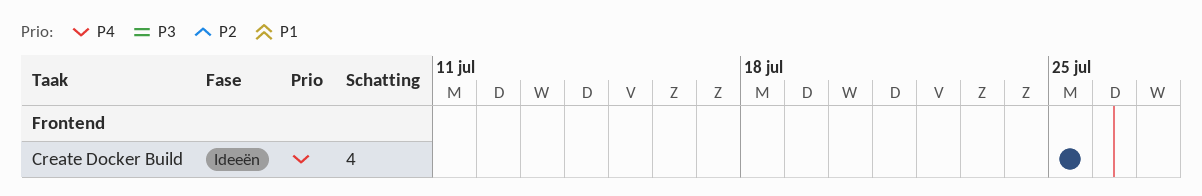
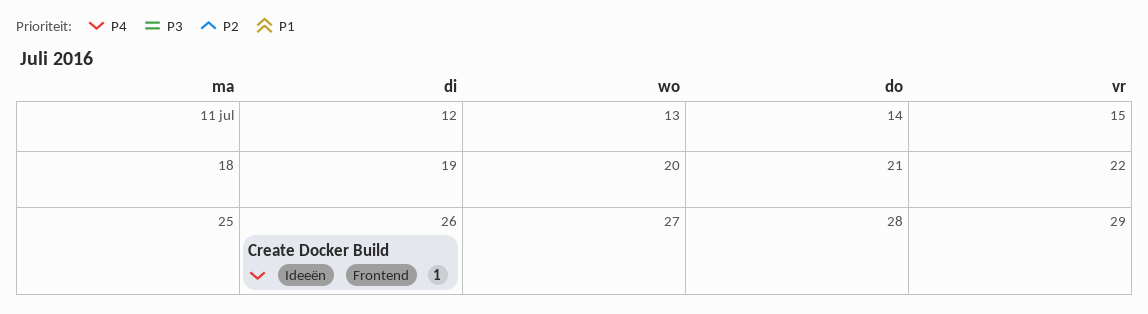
Create Docker Build, estimate: 4 -> 1
Create Docker Build, due: Jul 25 -> Jul 26

